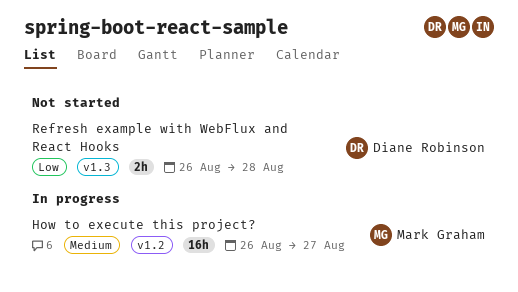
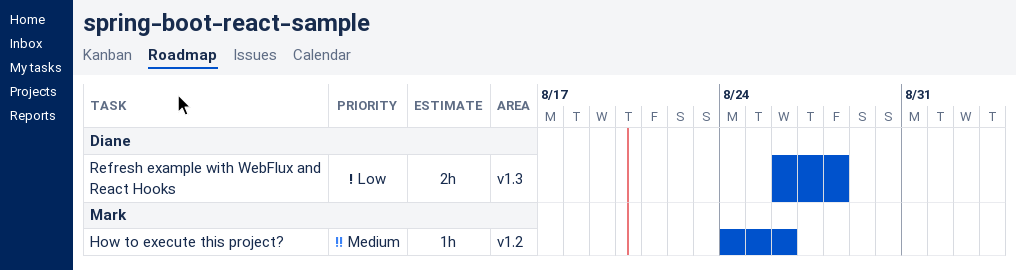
How to execute this project?, estimate: 16h -> 1h
How to execute this project?, start: Aug 26 -> Aug 24
How to execute this project?, due: Aug 27 -> Aug 26

